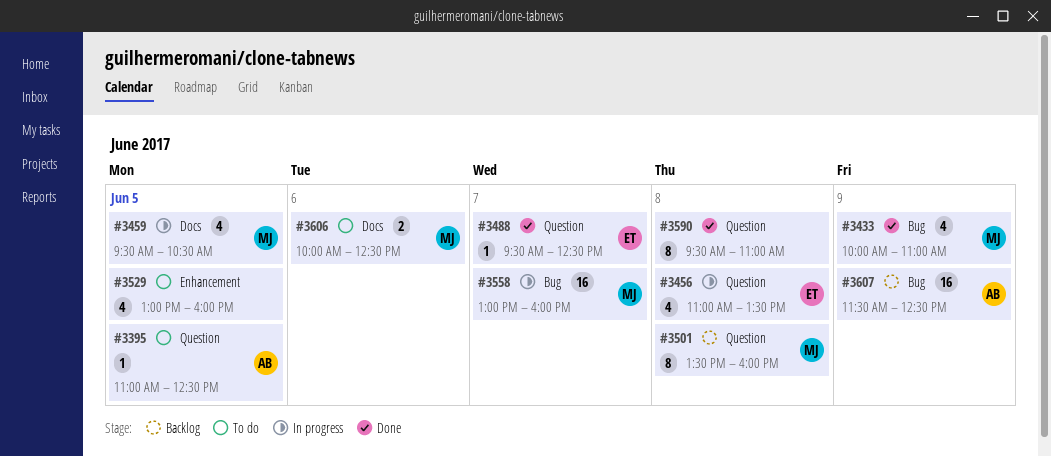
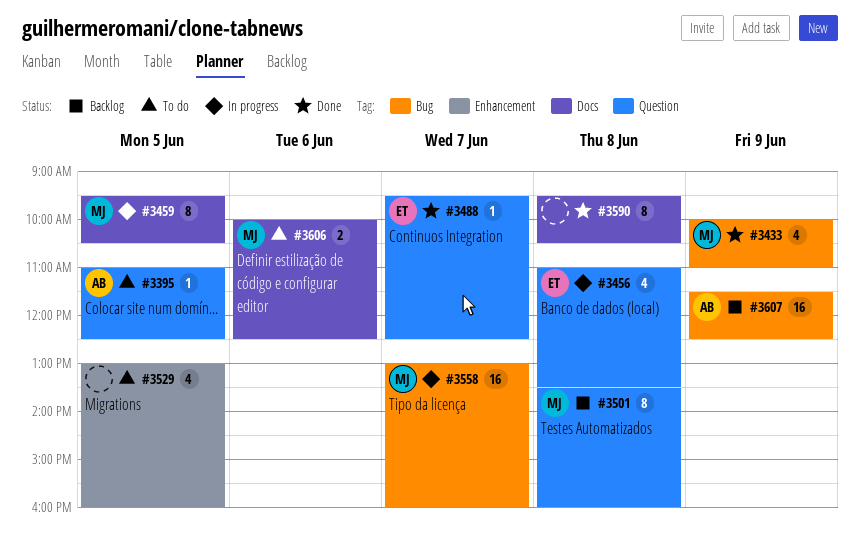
#3459, estimate: 4 -> 8
#3590, label: Question -> Docs
#3590, ends: 11:00 -> 10:30

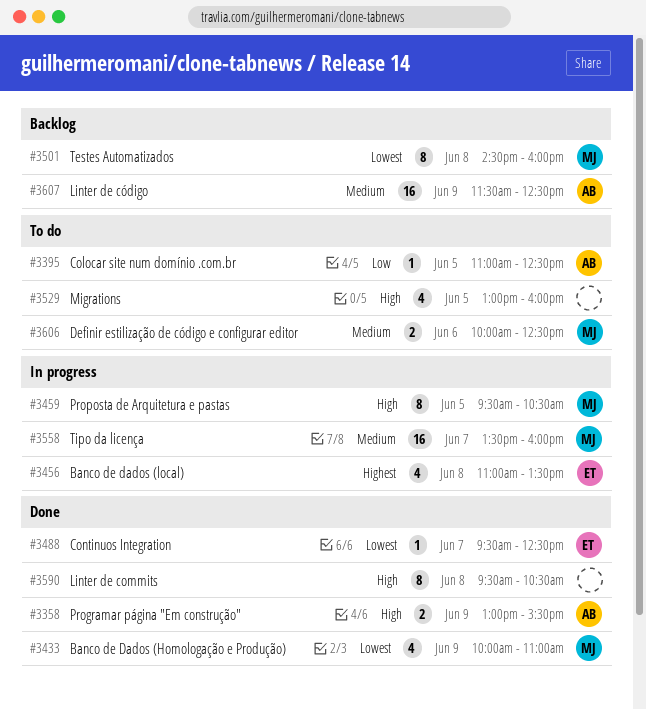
#3358: none -> present
#3501, begins: 13:30 -> 14:30
#3558, begins: 13:00 -> 13:30

